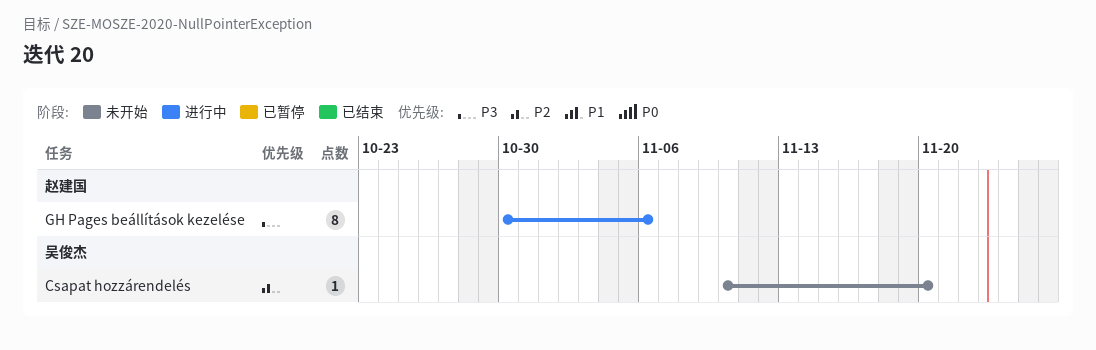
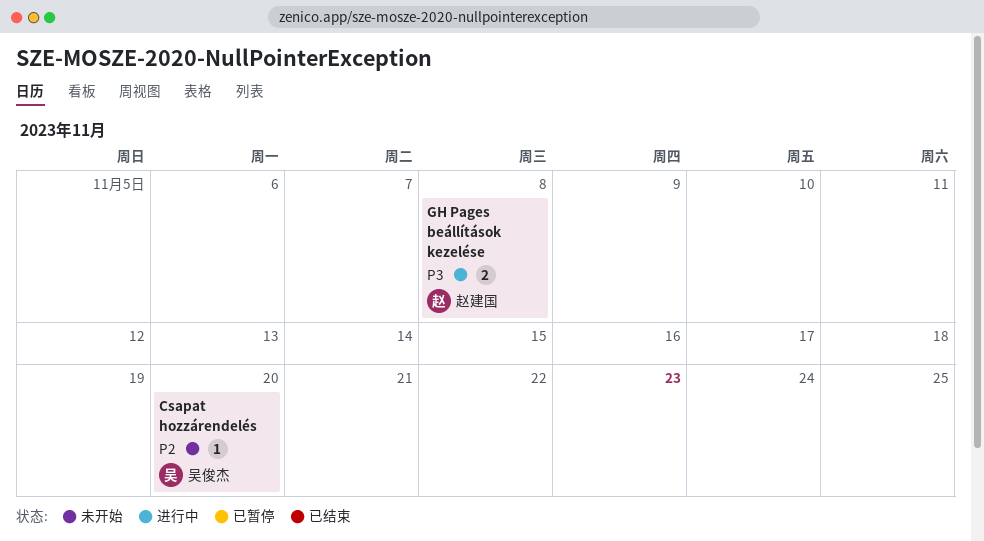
GH Pages beállítások kezelése, estimate: 8 -> 2
GH Pages beállítások kezelése, due: Nov 6 -> Nov 8

